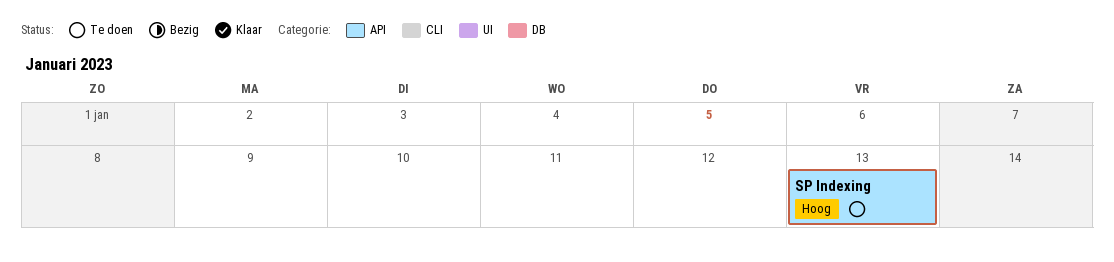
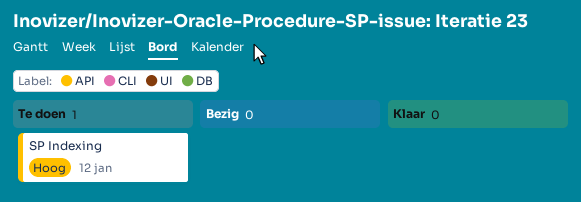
SP Indexing, due: Jan 13 -> Jan 12

